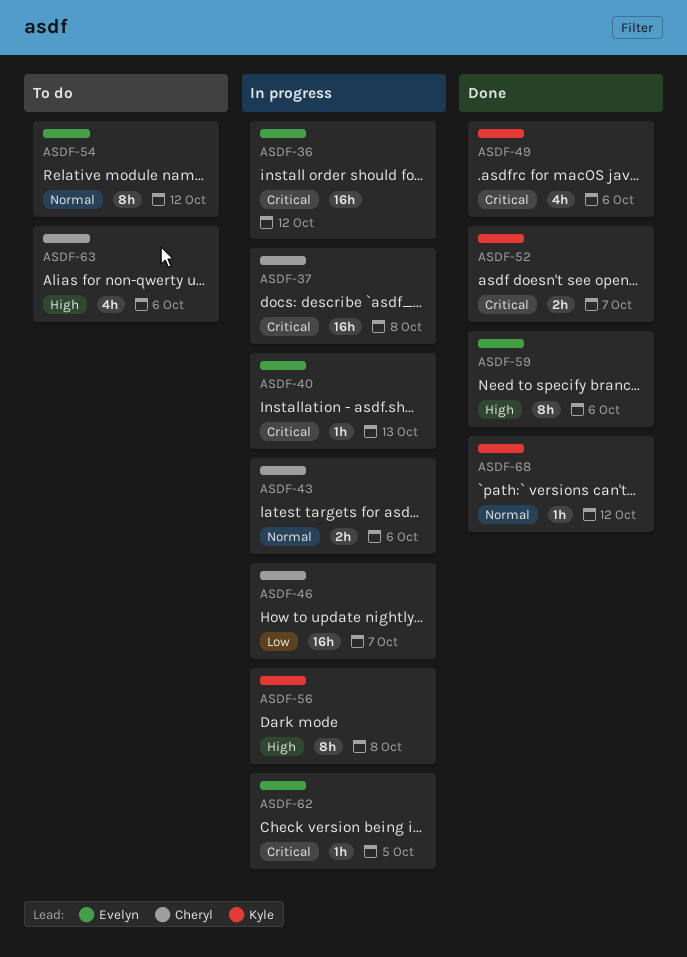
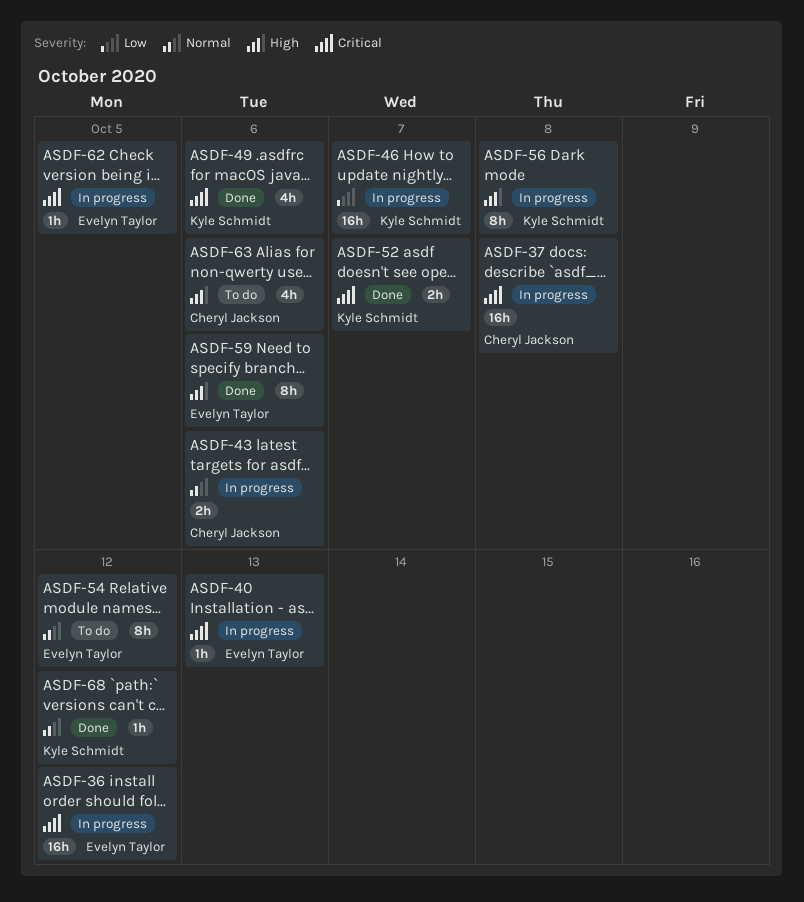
ASDF-46, owner: Cheryl Jackson -> Kyle Schmidt

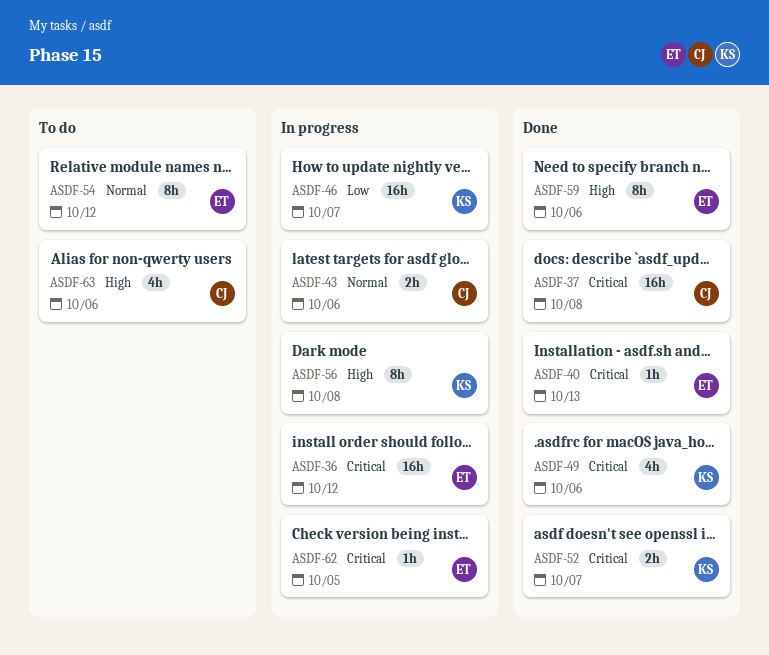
ASDF-37, status: In progress -> Done
ASDF-40, status: In progress -> Done
ASDF-68: present -> none

